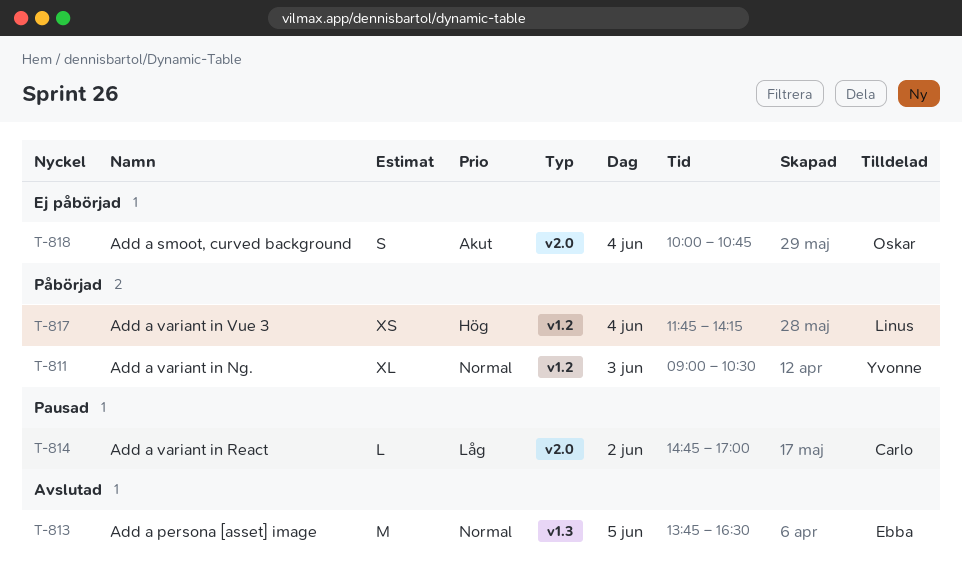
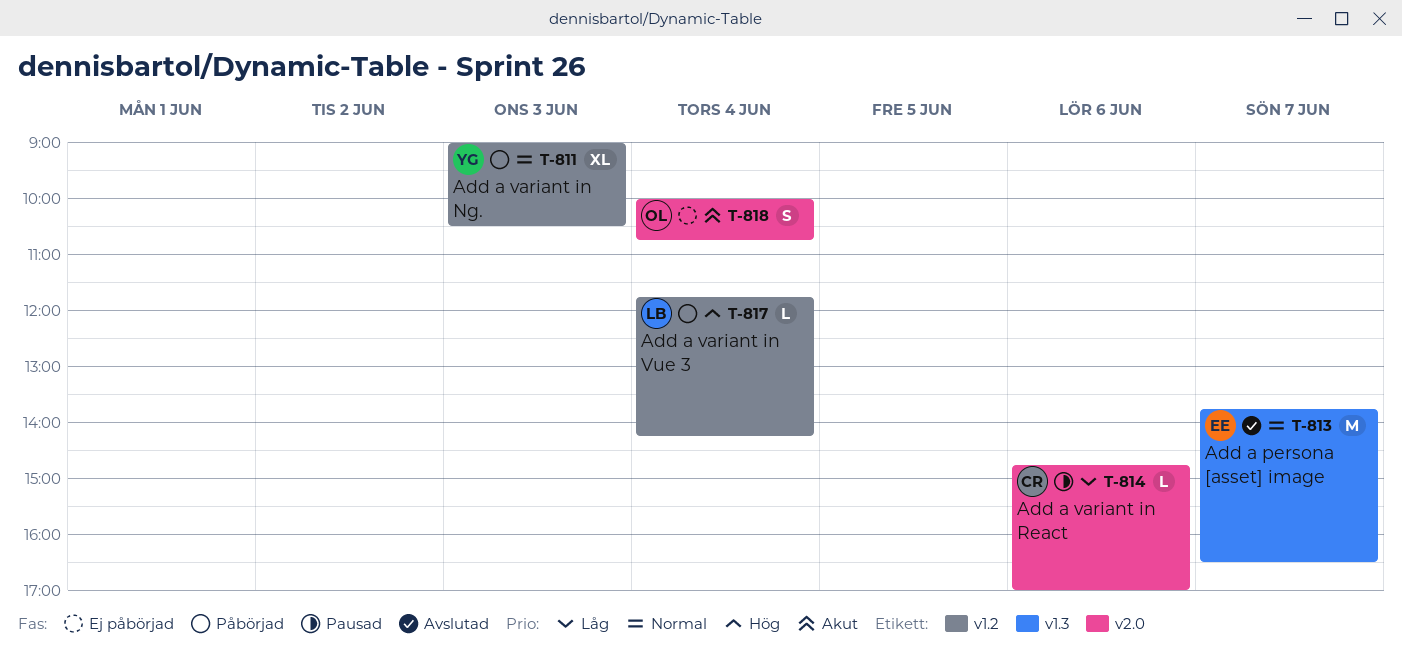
T-813, day: Jun 5 -> Jun 7
T-814, day: Jun 2 -> Jun 6
T-817, estimate: XS -> L

